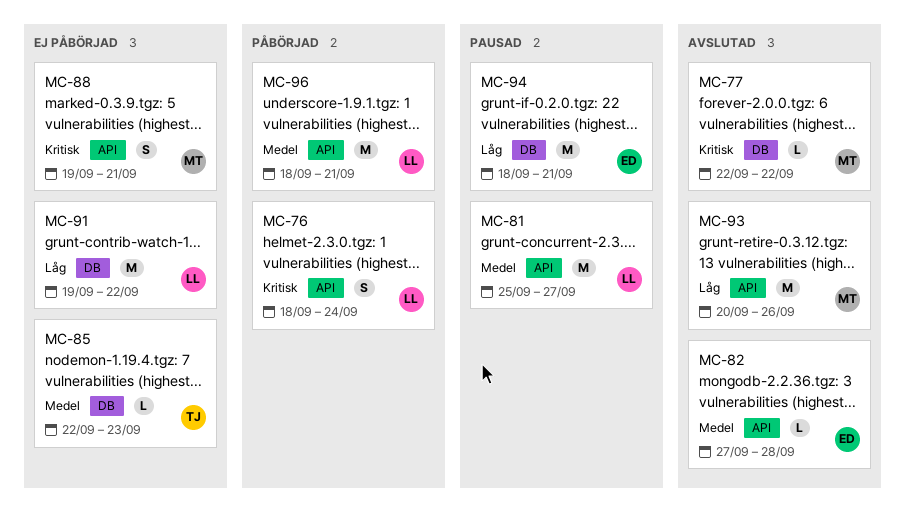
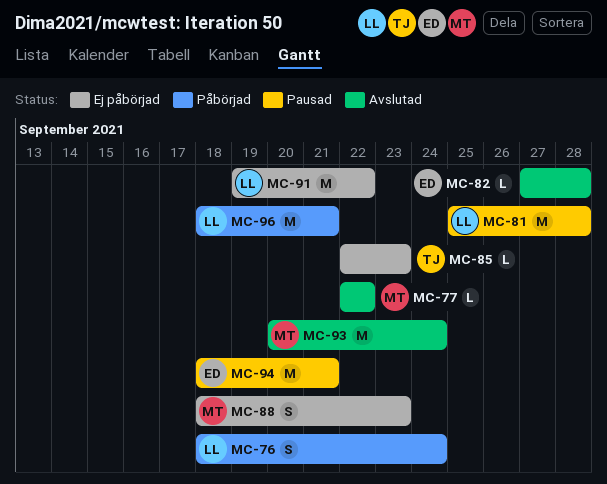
MC-81, due: Sep 27 -> Sep 28
MC-88, start: Sep 19 -> Sep 18
MC-88, due: Sep 21 -> Sep 23
MC-93, due: Sep 26 -> Sep 24

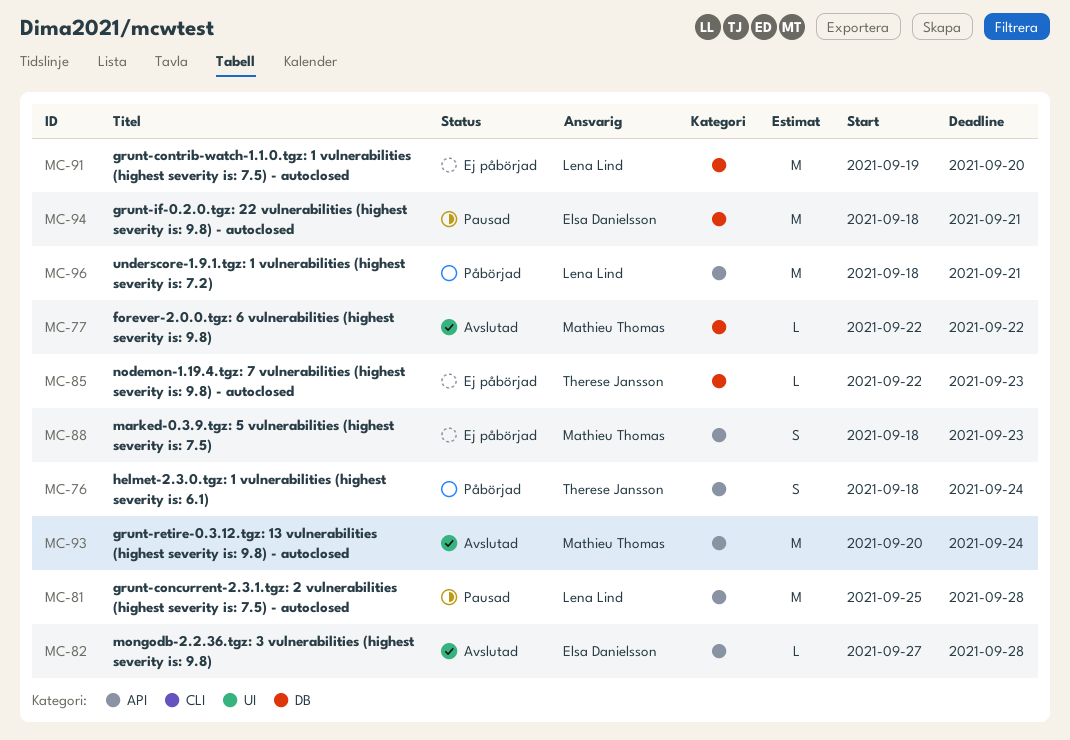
MC-76, owner: Lena Lind -> Therese Jansson
MC-91, due: Sep 22 -> Sep 20

